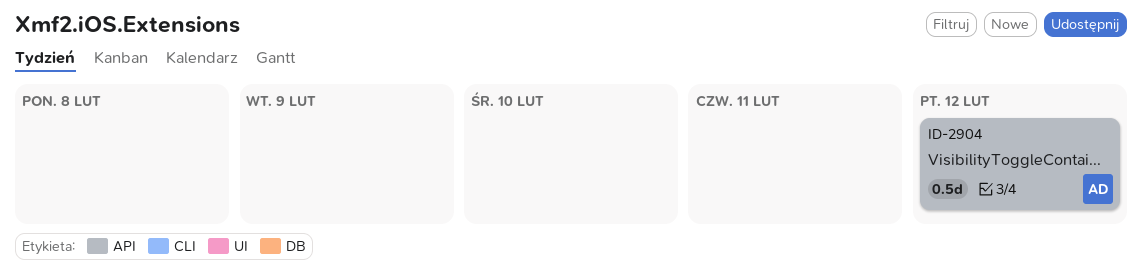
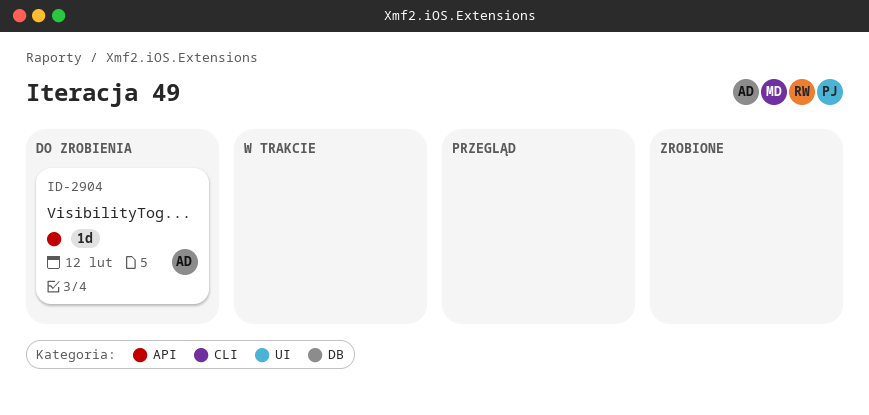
ID-2904, estimate: 0.5d -> 1d

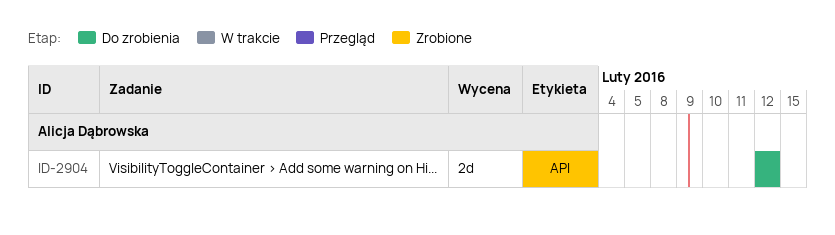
ID-2904, estimate: 1d -> 2d

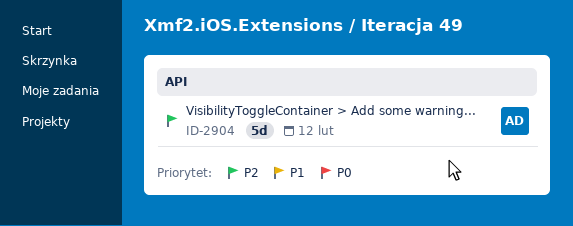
ID-2904, estimate: 2d -> 5d

